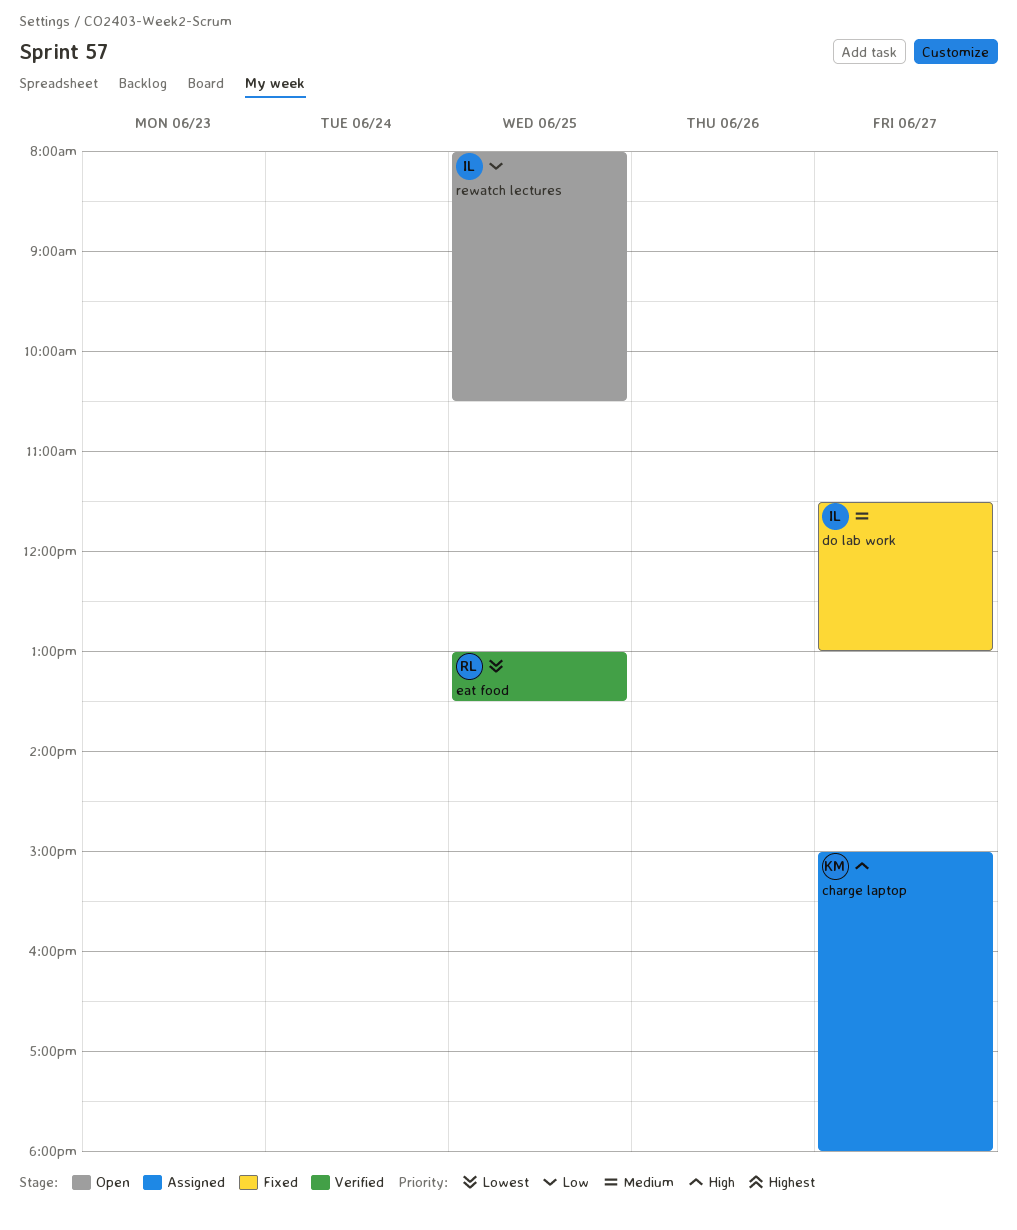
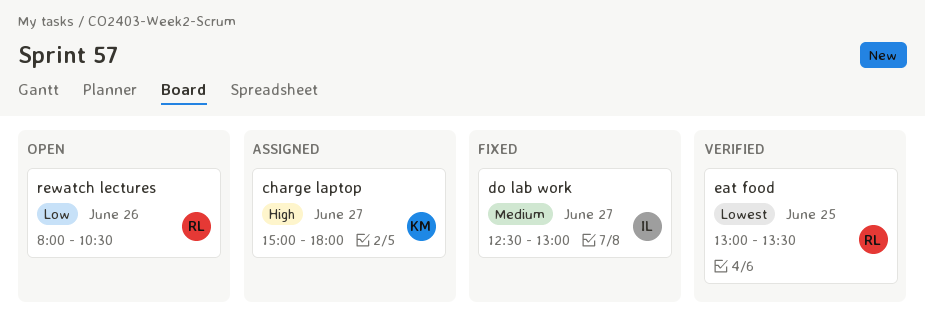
do lab work, begins: 11:30 -> 12:30
rewatch lectures, owner: IL -> RL
rewatch lectures, day: Jun 25 -> Jun 26

